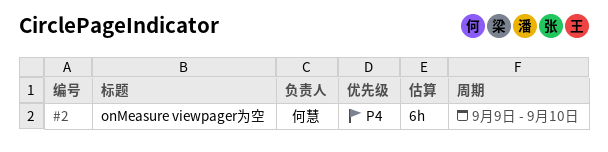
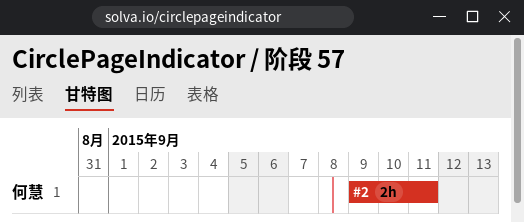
#2, estimate: 6h -> 2h
#2, due: Sep 10 -> Sep 11

